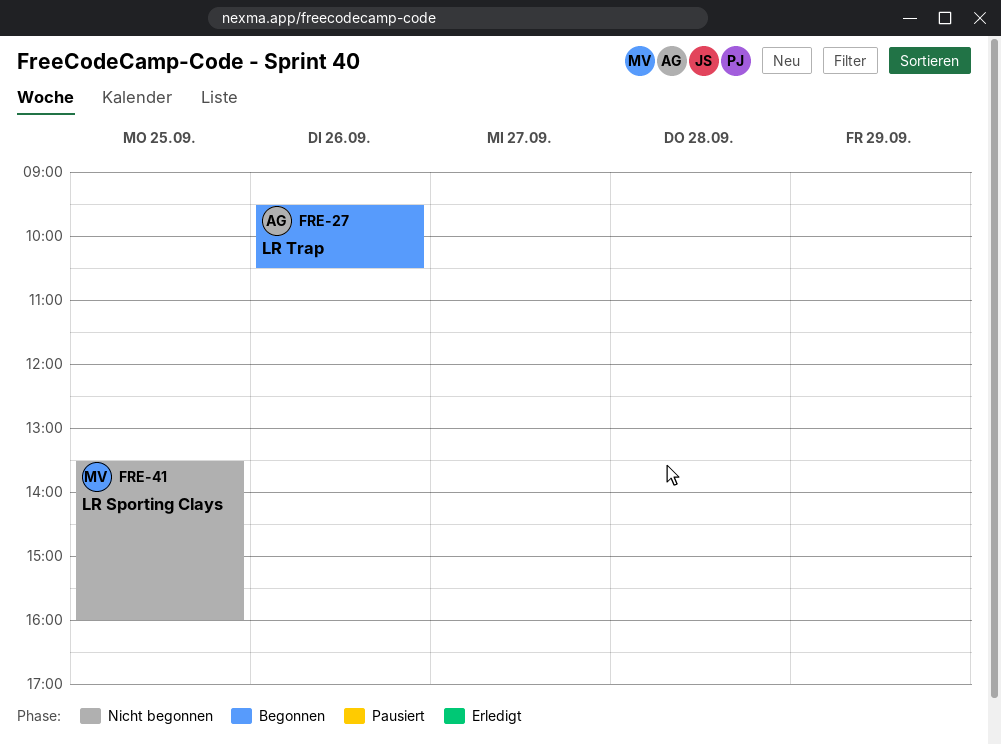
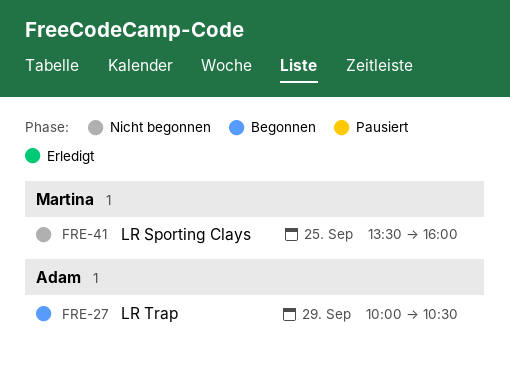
FRE-27, day: Sep 26 -> Sep 29
FRE-27, begins: 09:30 -> 10:00

